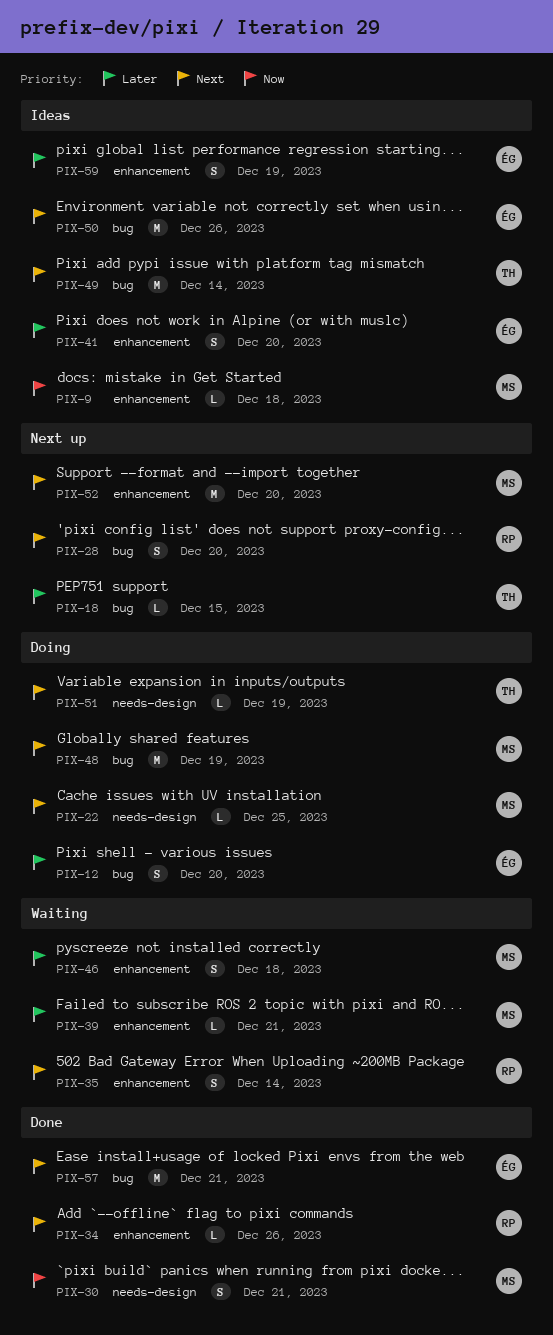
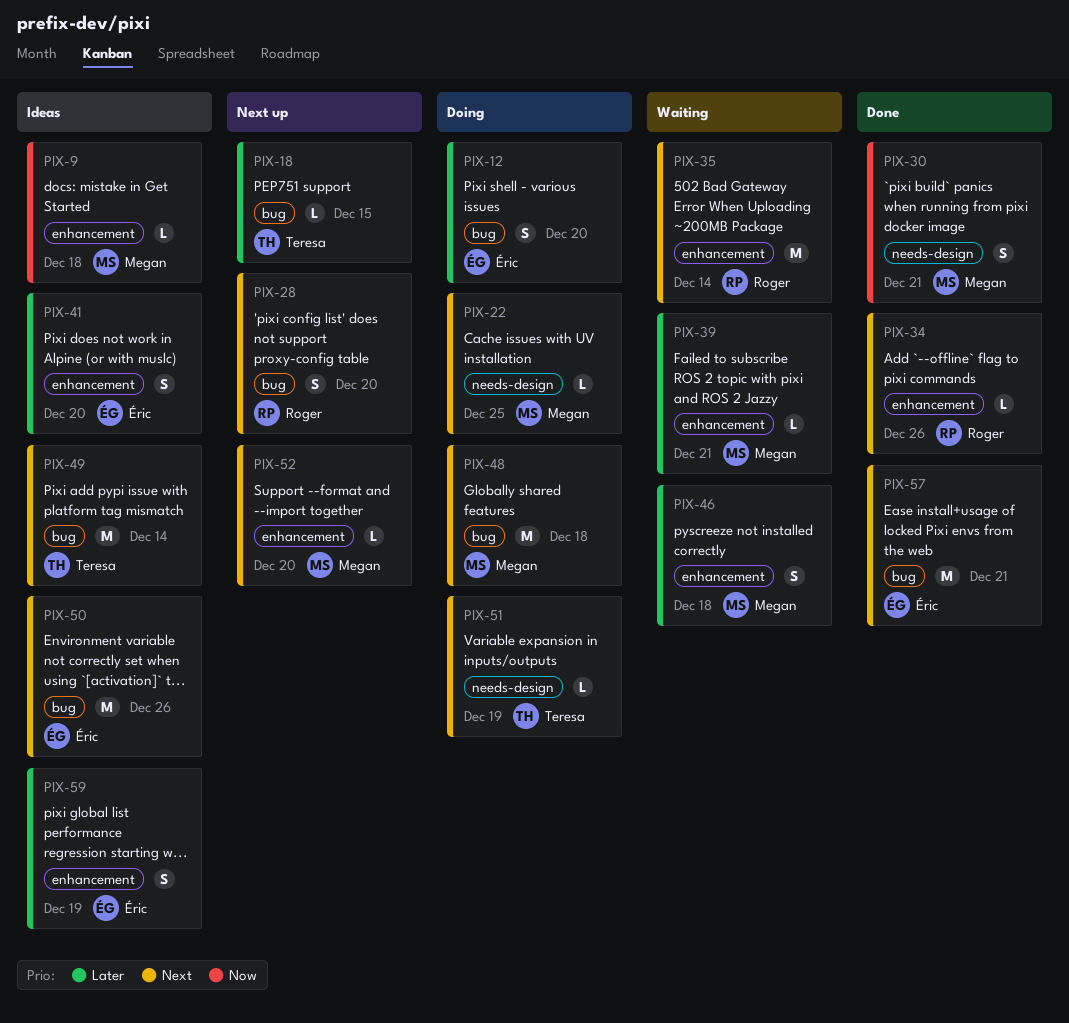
PIX-35, estimate: S -> M
PIX-48, due: Dec 19 -> Dec 18
PIX-52, estimate: M -> L

